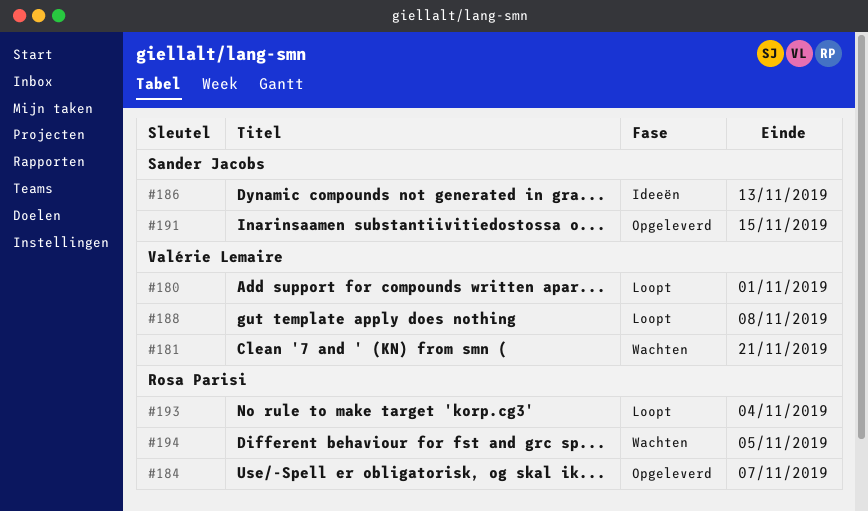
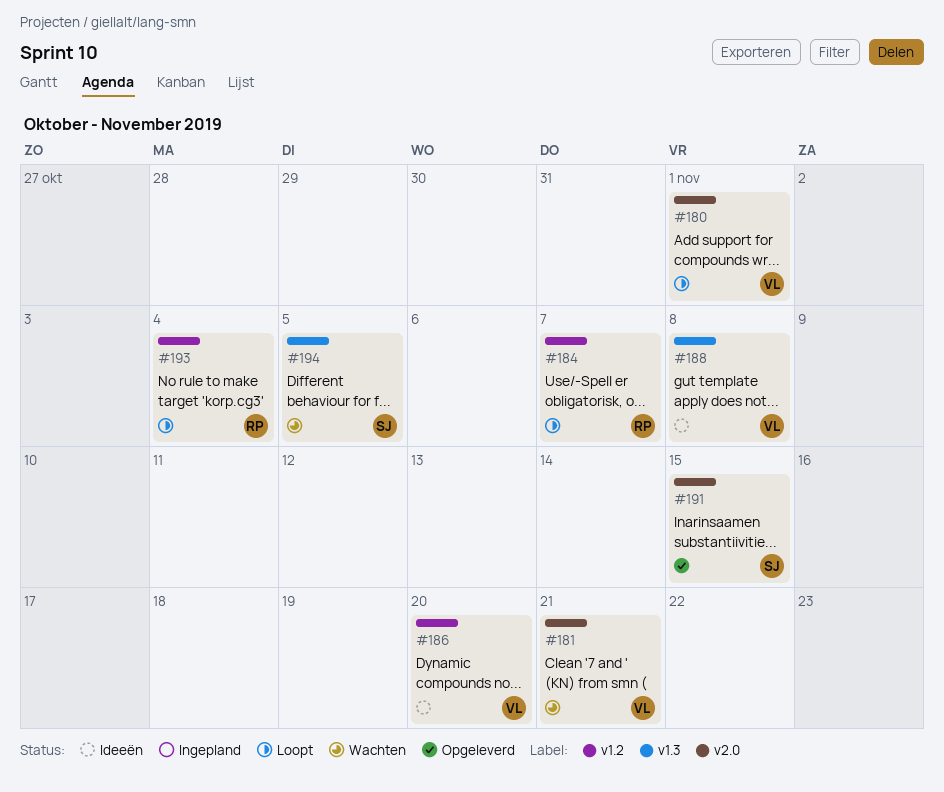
#184, status: Opgeleverd -> Loopt
#186, owner: Sander Jacobs -> Valérie Lemaire
#186, due: Nov 13 -> Nov 20
#188, status: Loopt -> Ideeën
#194, owner: Rosa Parisi -> Sander Jacobs

